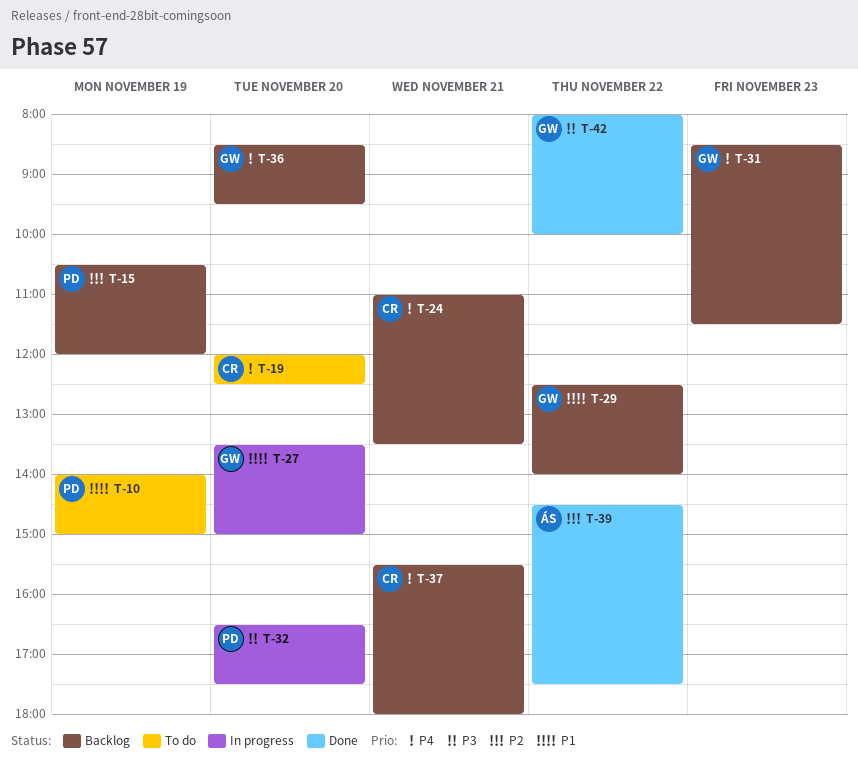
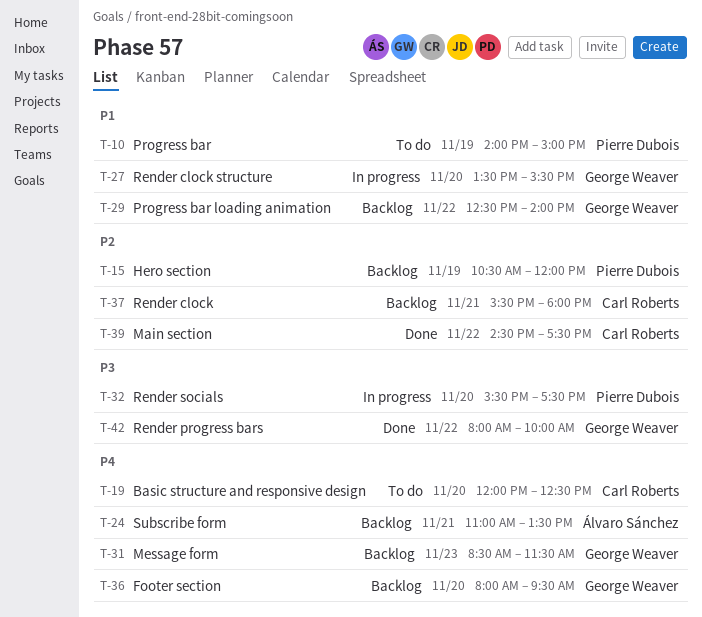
T-24, owner: Carl Roberts -> Álvaro Sánchez
T-27, ends: 15:00 -> 15:30
T-32, begins: 16:30 -> 15:30
T-36, begins: 08:30 -> 08:00
T-37, priority: P4 -> P2
T-39, owner: Álvaro Sánchez -> Carl Roberts

